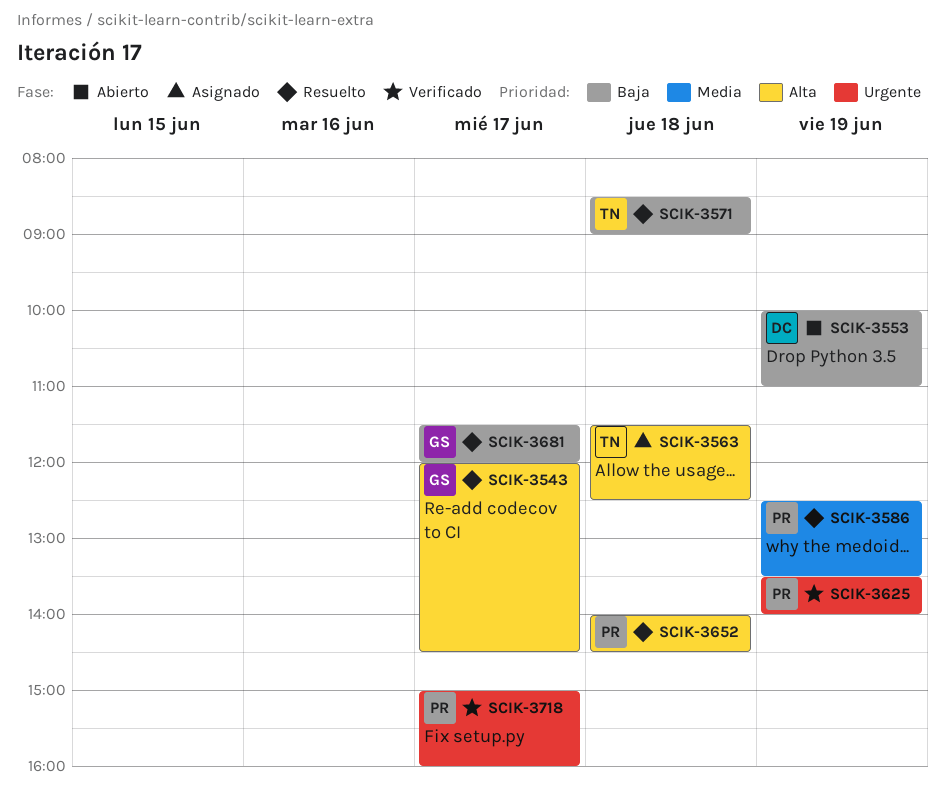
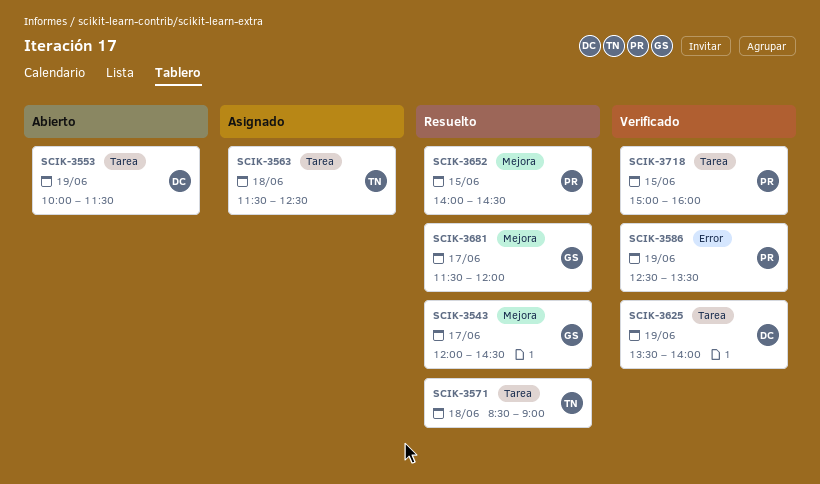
SCIK-3553, ends: 11:00 -> 11:30
SCIK-3586, status: Resuelto -> Verificado
SCIK-3625, owner: PR -> DC
SCIK-3652, day: Jun 18 -> Jun 15
SCIK-3718, day: Jun 17 -> Jun 15

